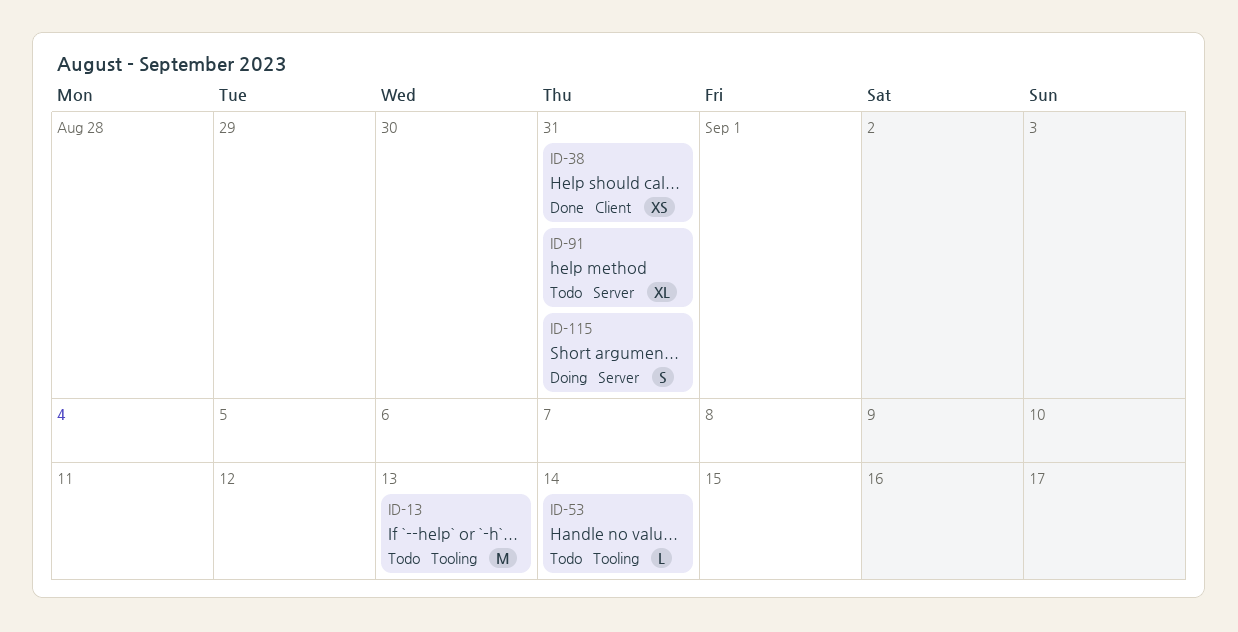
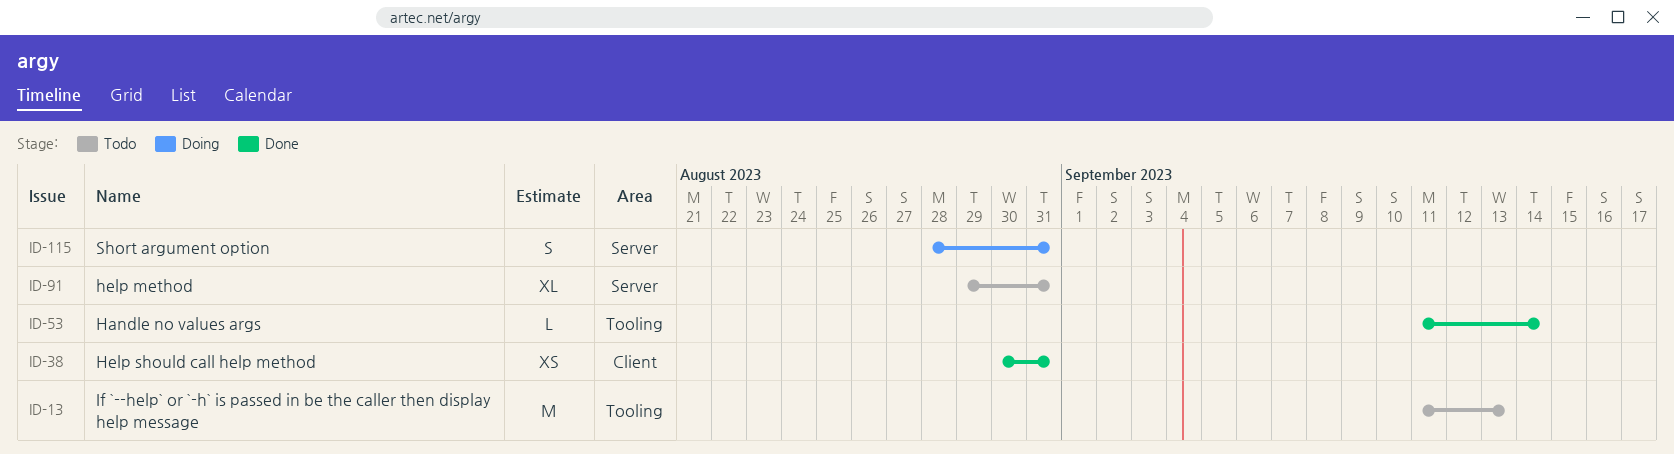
ID-53, status: Todo -> Done

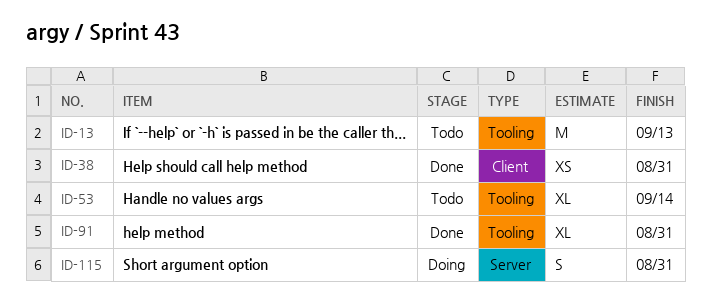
ID-53, status: Done -> Todo
ID-53, estimate: L -> XL
ID-91, status: Todo -> Done
ID-91, label: Server -> Tooling

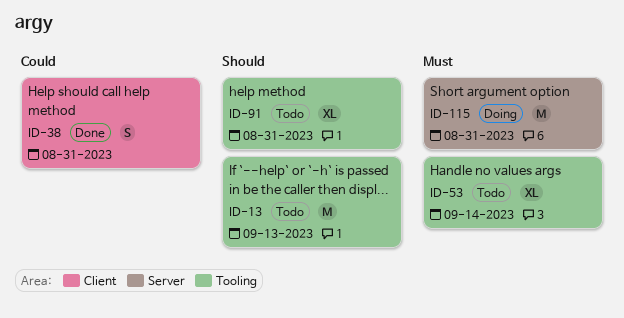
ID-38, estimate: XS -> S
ID-91, status: Done -> Todo
ID-115, estimate: S -> M

